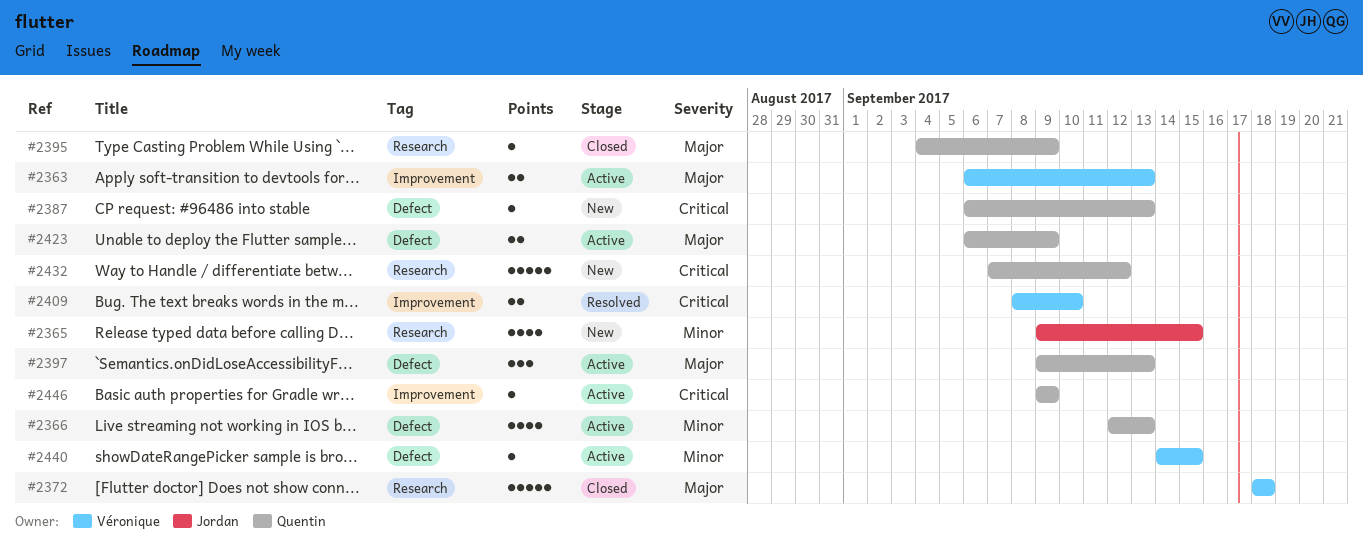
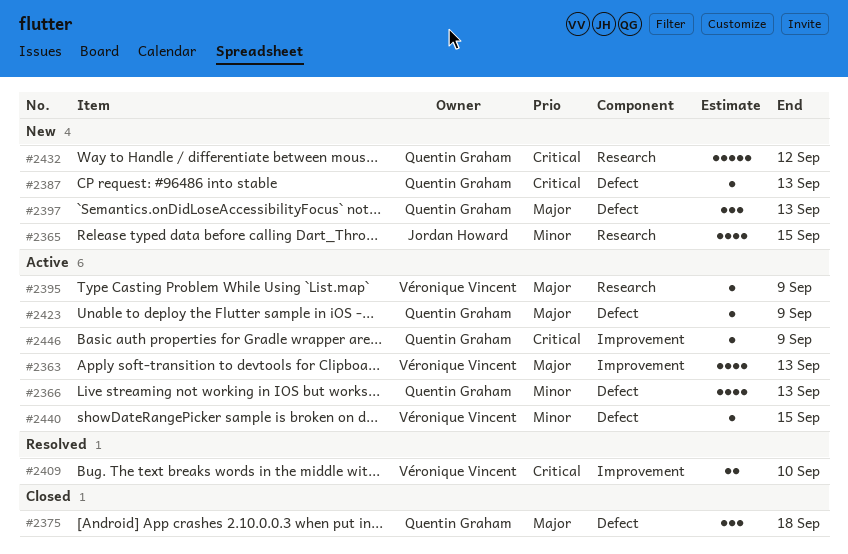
#2363, estimate: 2 -> 4
#2372: present -> none
#2375: none -> present
#2395, status: Closed -> Active
#2395, owner: Quentin Graham -> Véronique Vincent
#2397, status: Active -> New
#2423, estimate: 2 -> 1

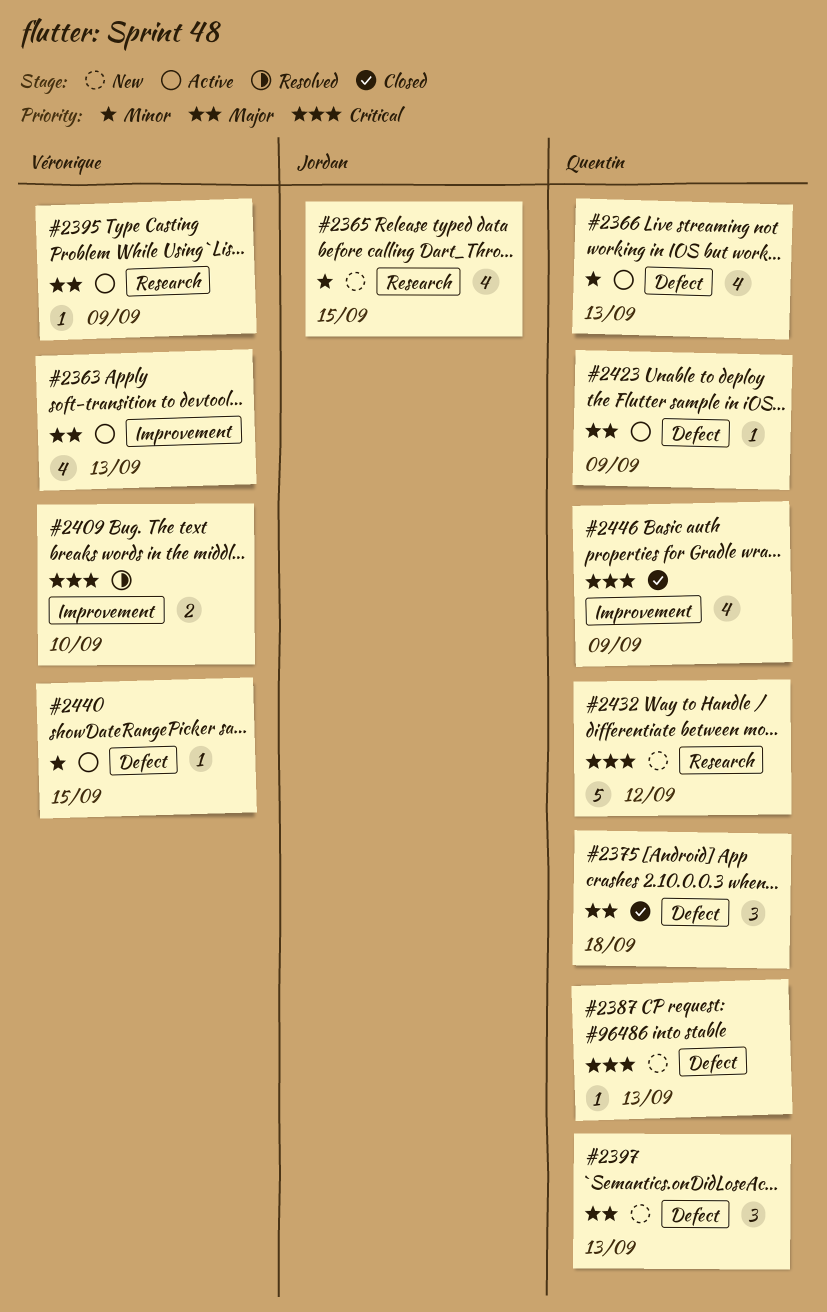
#2446, status: Active -> Closed
#2446, estimate: 1 -> 4

